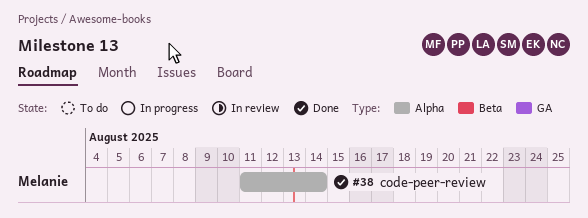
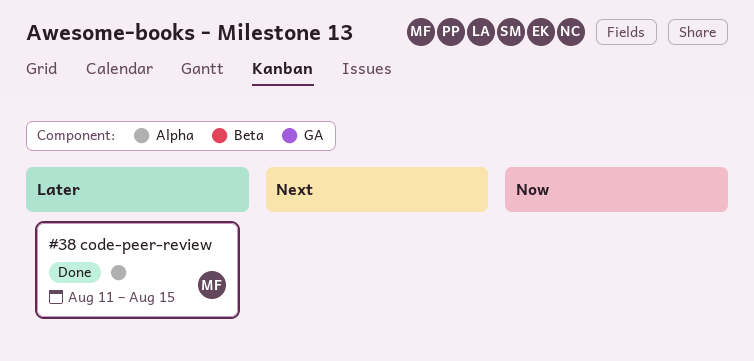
#38, due: Aug 14 -> Aug 15

